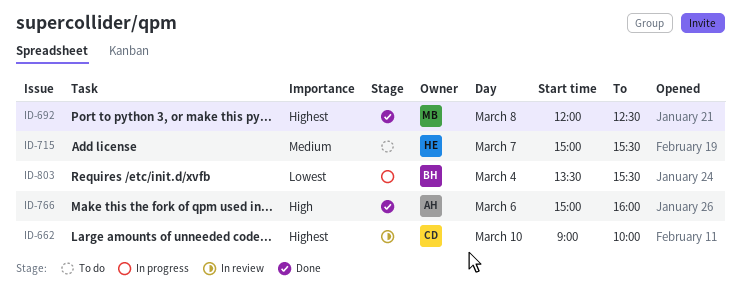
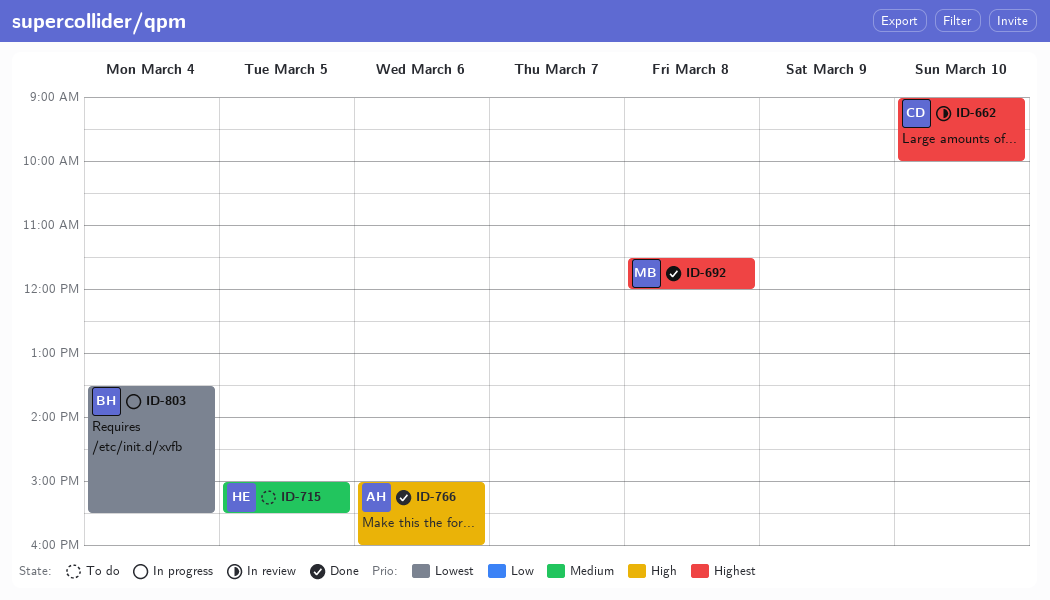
ID-692, begins: 12:00 -> 11:30
ID-692, ends: 12:30 -> 12:00
ID-715, day: Mar 7 -> Mar 5

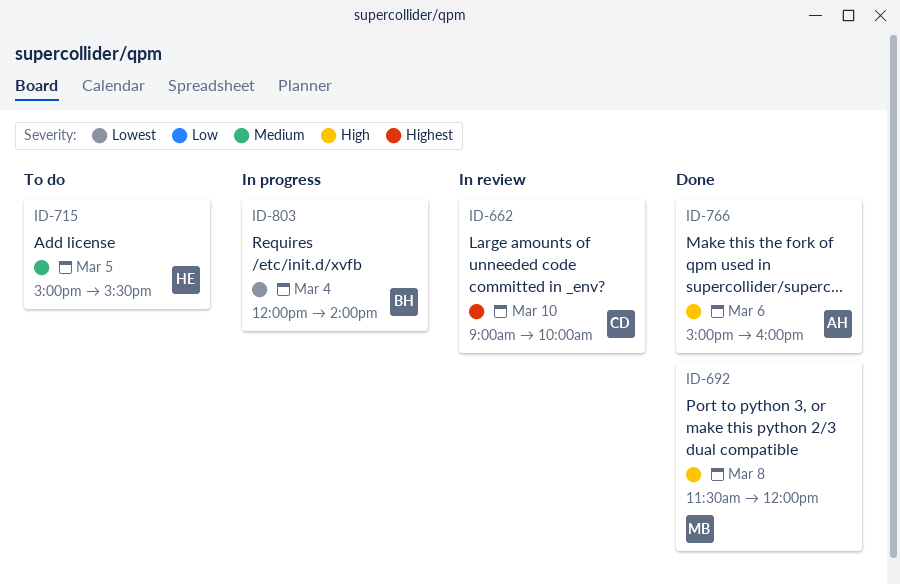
ID-692, priority: Highest -> High
ID-803, begins: 13:30 -> 12:00
ID-803, ends: 15:30 -> 14:00

